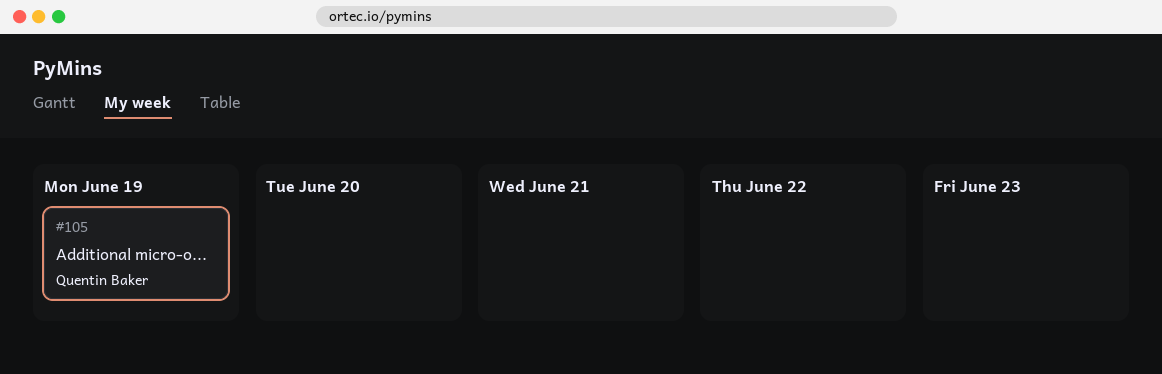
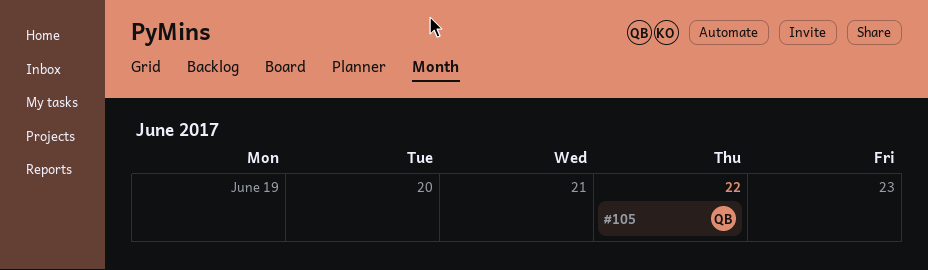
#105, due: Jun 19 -> Jun 22

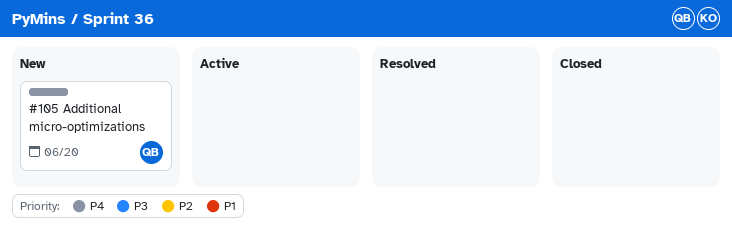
#105, due: Jun 22 -> Jun 20

